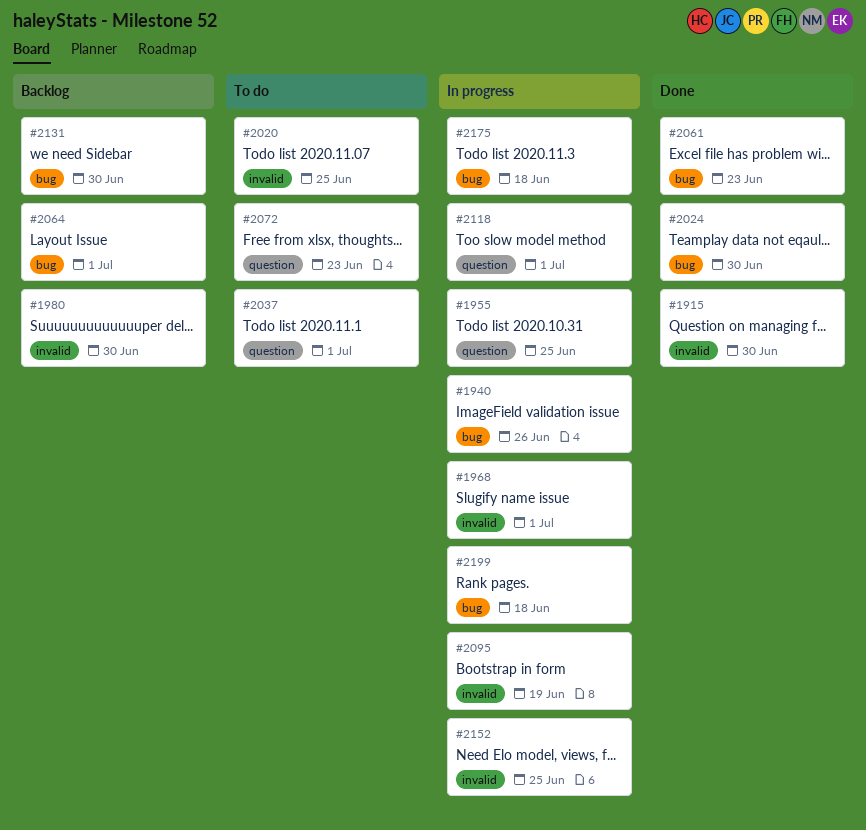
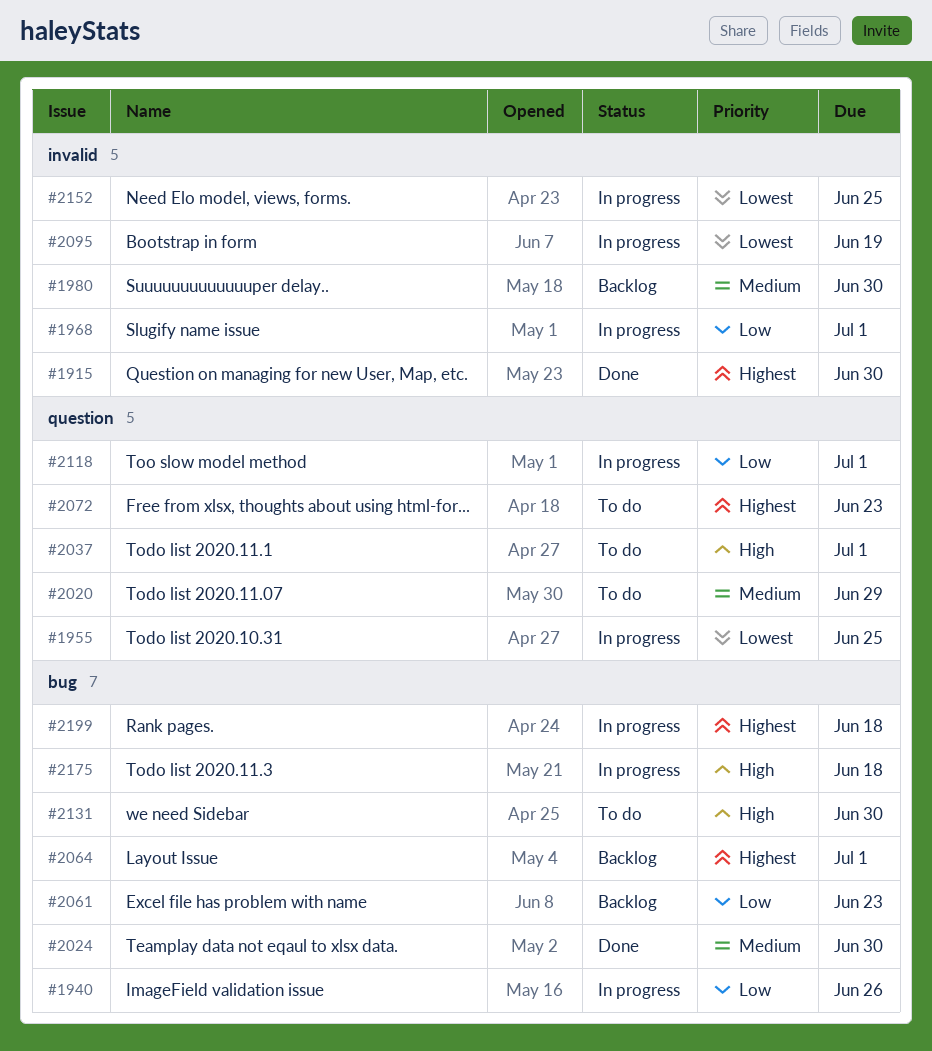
#2020, label: invalid -> question
#2020, due: Jun 25 -> Jun 29
#2061, status: Done -> Backlog
#2131, status: Backlog -> To do

